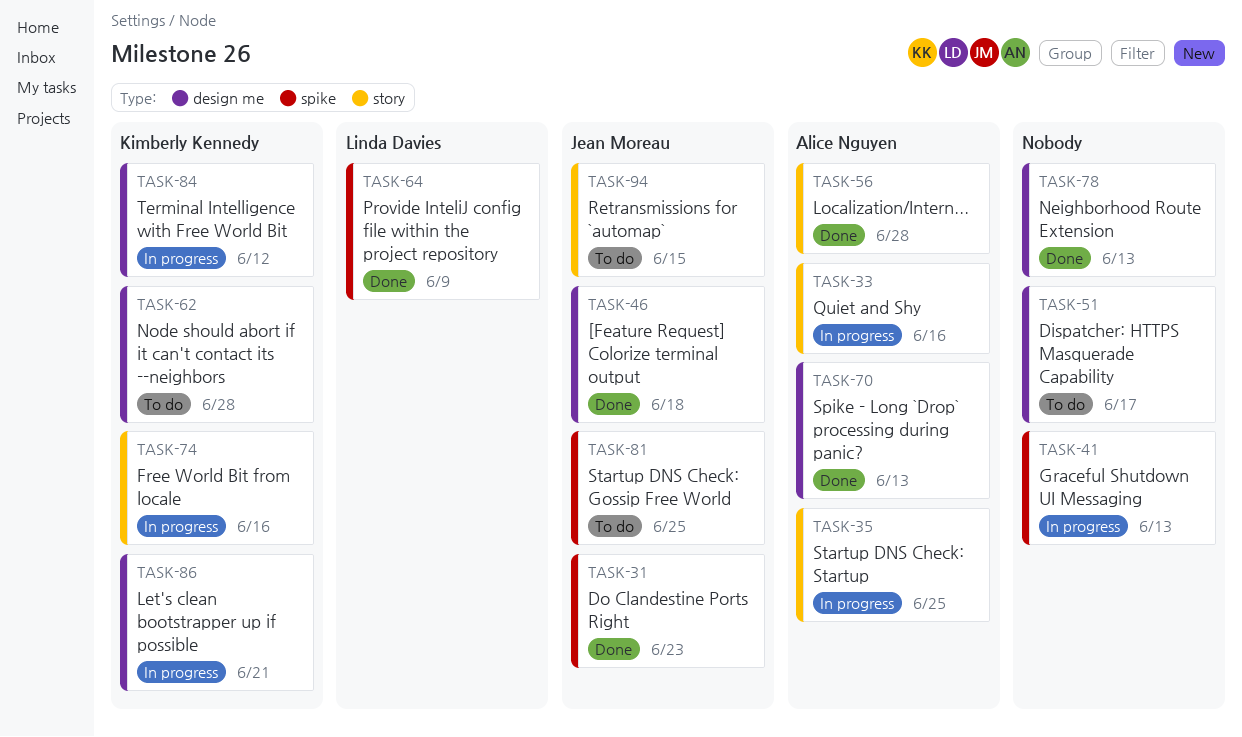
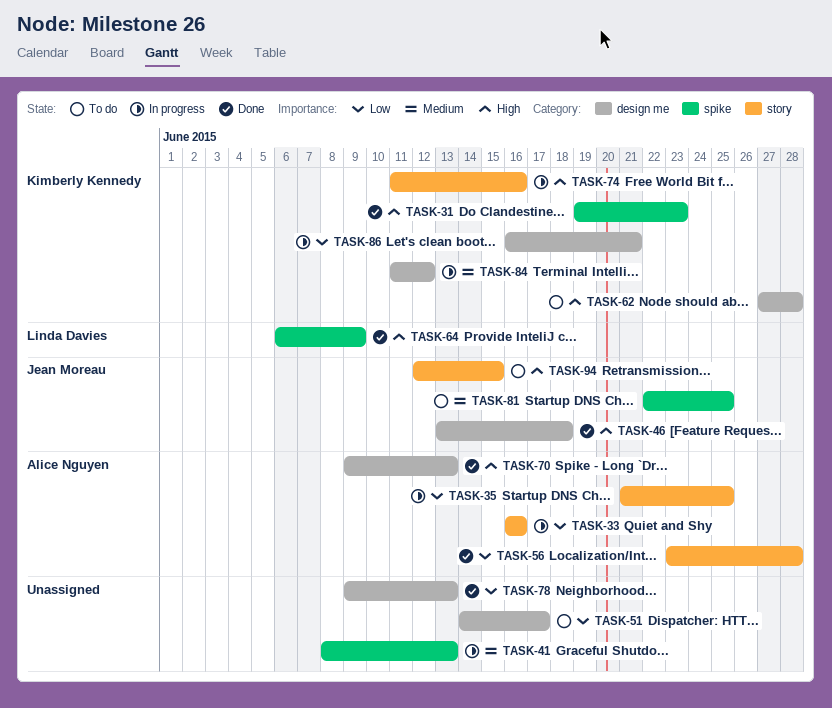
TASK-31, owner: Jean Moreau -> Kimberly Kennedy

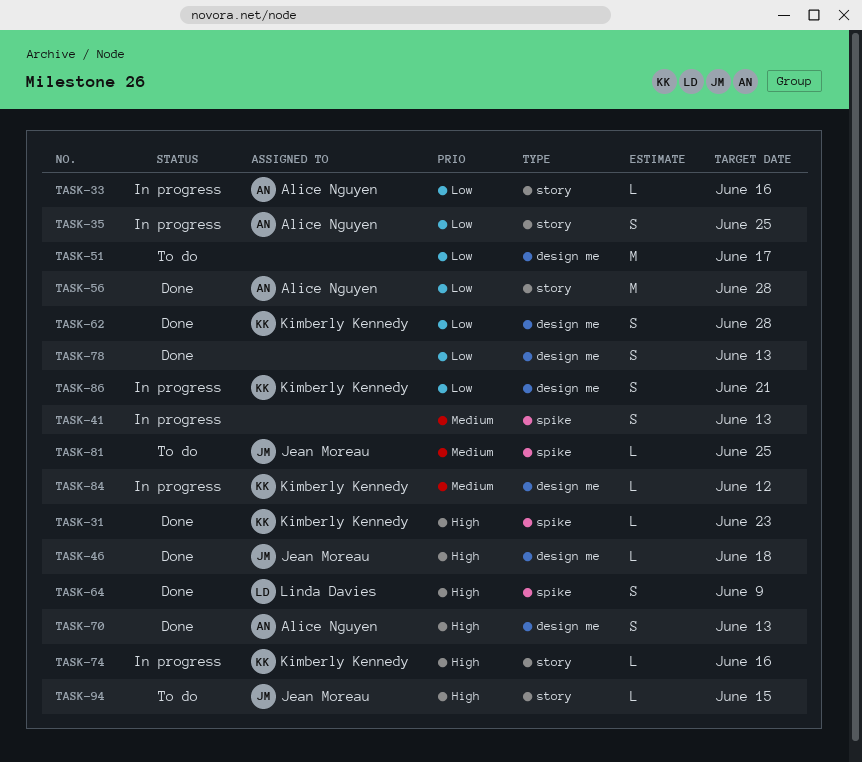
TASK-62, status: To do -> Done
TASK-62, priority: High -> Low

